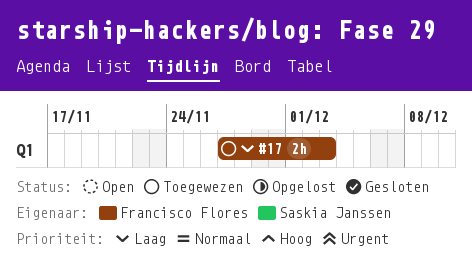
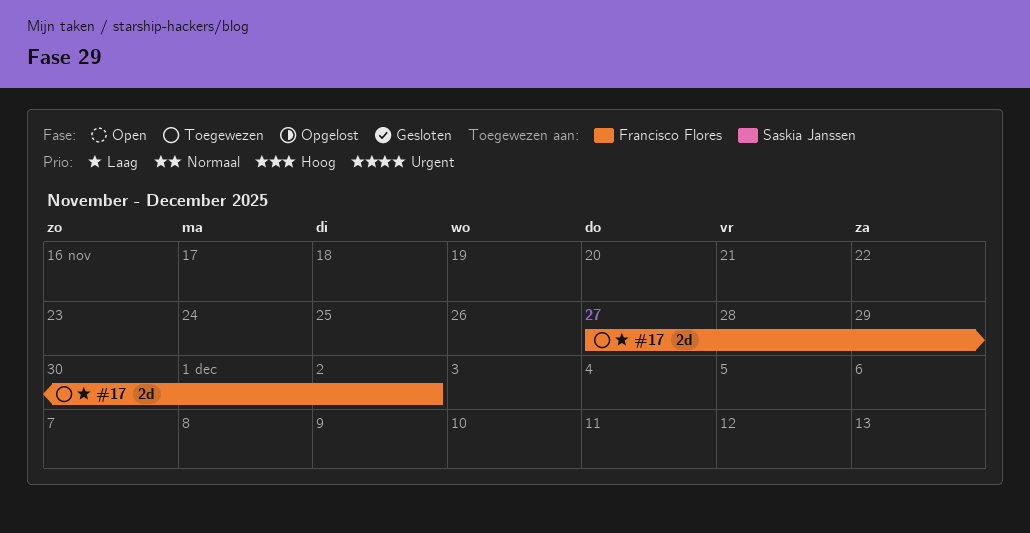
#17, estimate: 2h -> 2d
#17, due: Dec 3 -> Dec 2

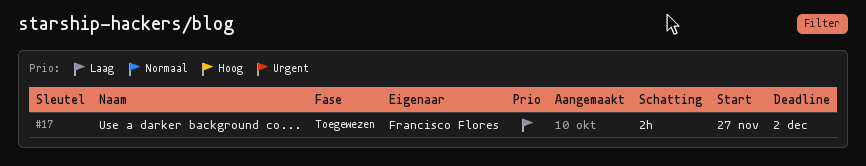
#17, estimate: 2d -> 2h

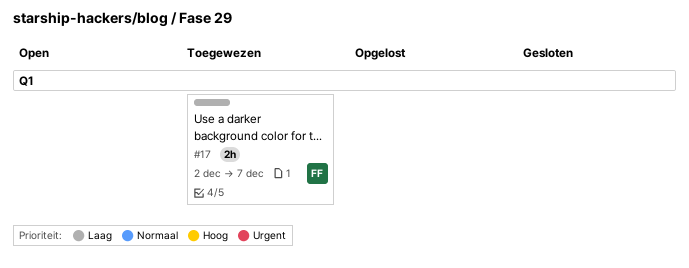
#17, start: Nov 27 -> Dec 2
#17, due: Dec 2 -> Dec 7

